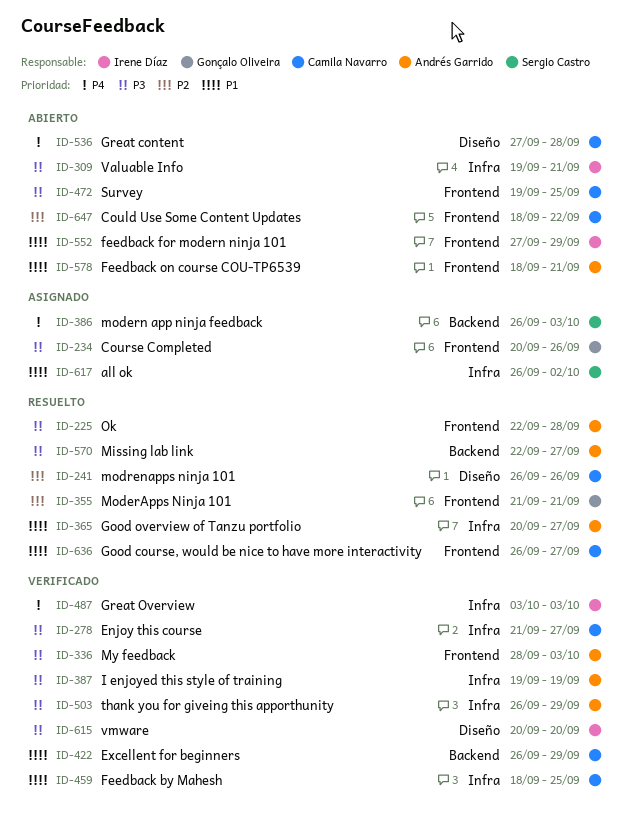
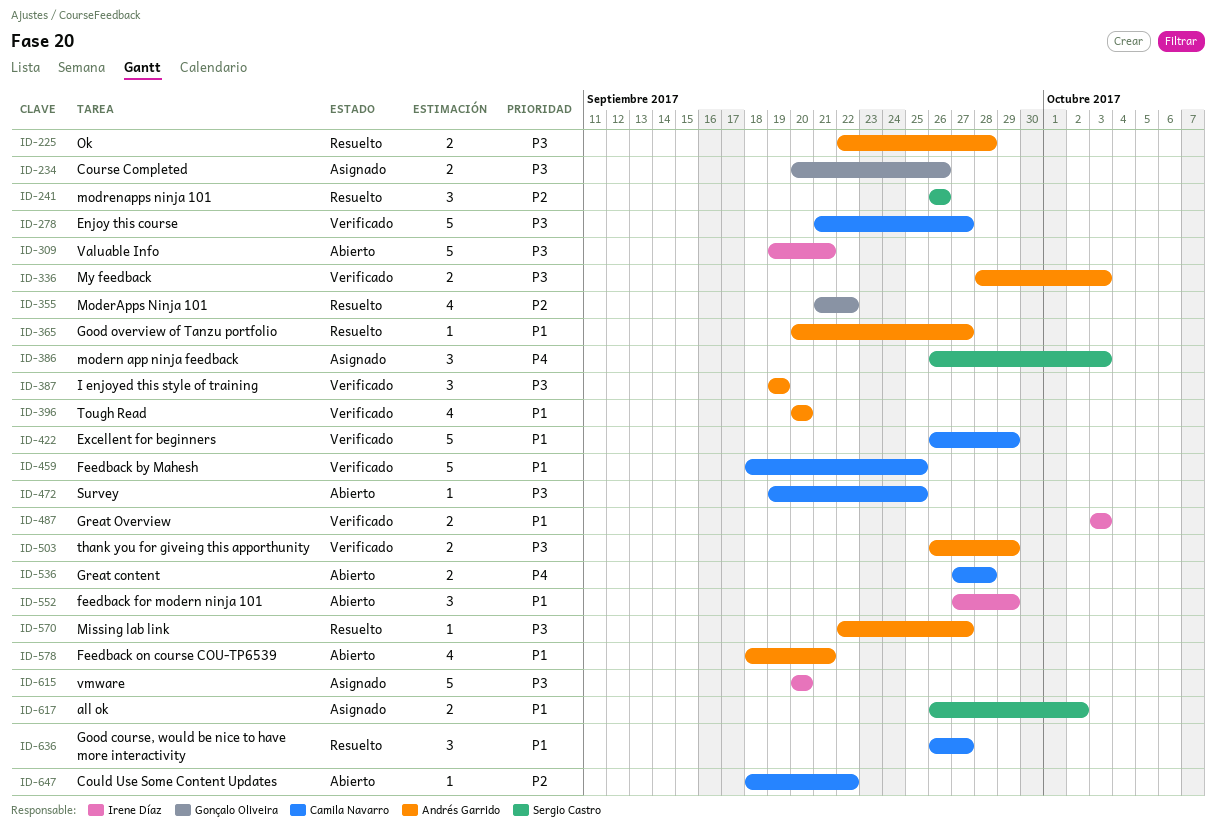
ID-241, owner: Camila Navarro -> Sergio Castro
ID-355, due: Sep 21 -> Sep 22
ID-396: none -> present
ID-487, priority: P4 -> P1
ID-615, status: Verificado -> Asignado

